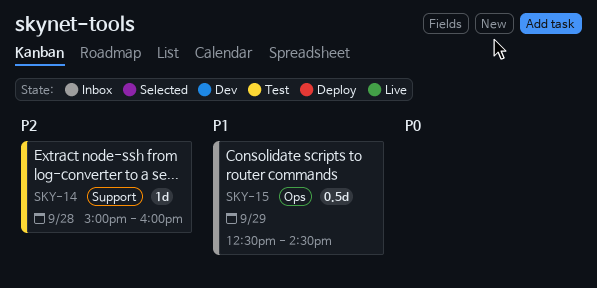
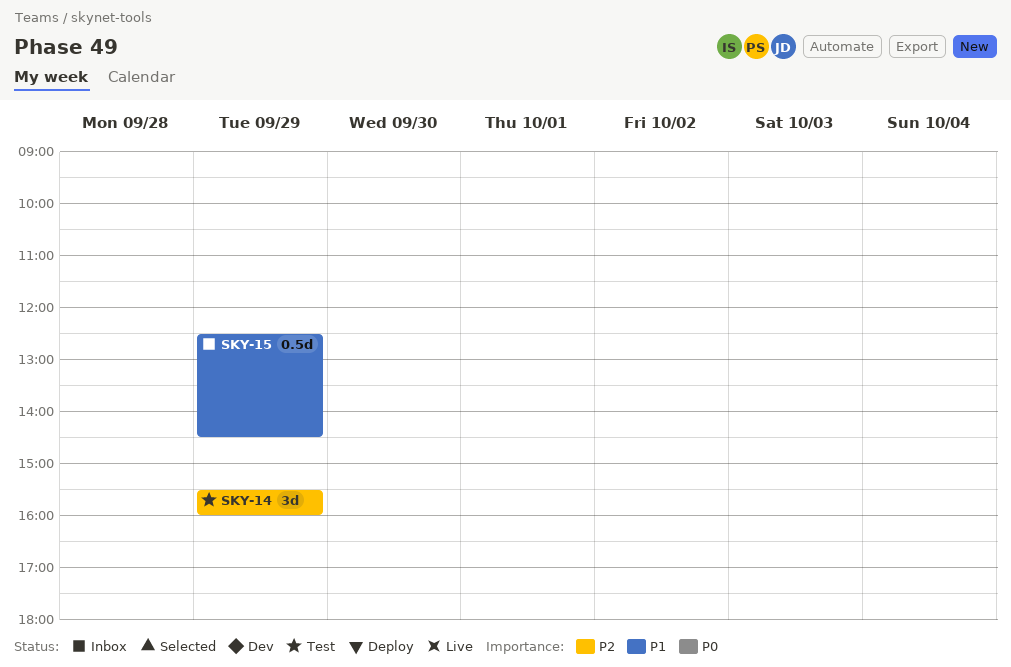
SKY-14, estimate: 1d -> 3d
SKY-14, day: Sep 28 -> Sep 29
SKY-14, begins: 15:00 -> 15:30

